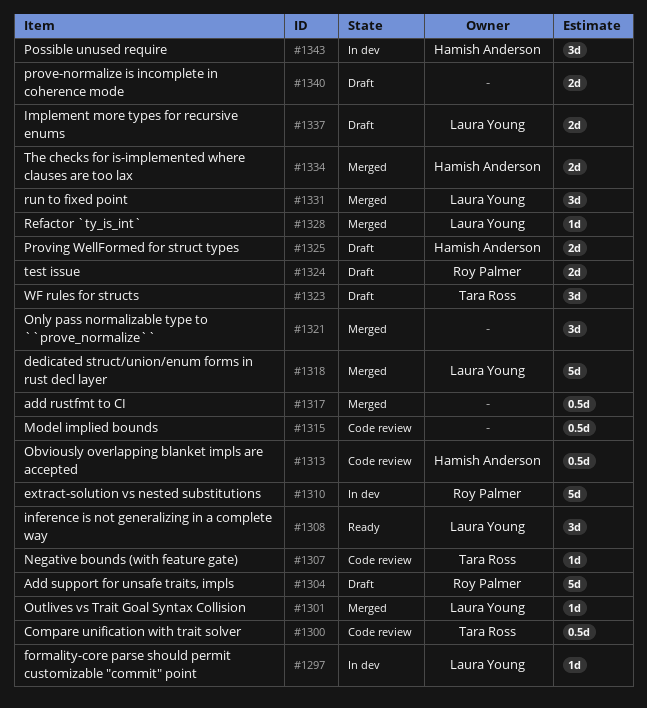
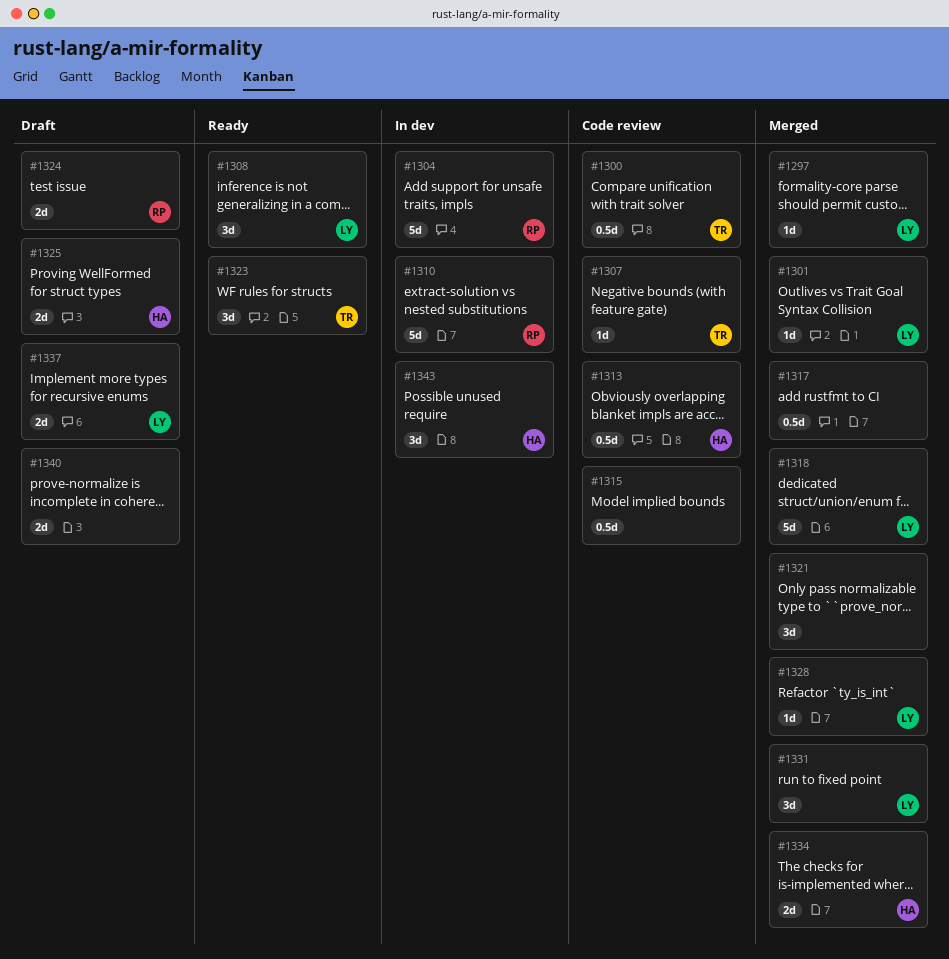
#1297, status: In dev -> Merged
#1304, status: Draft -> In dev
#1323, status: Draft -> Ready

